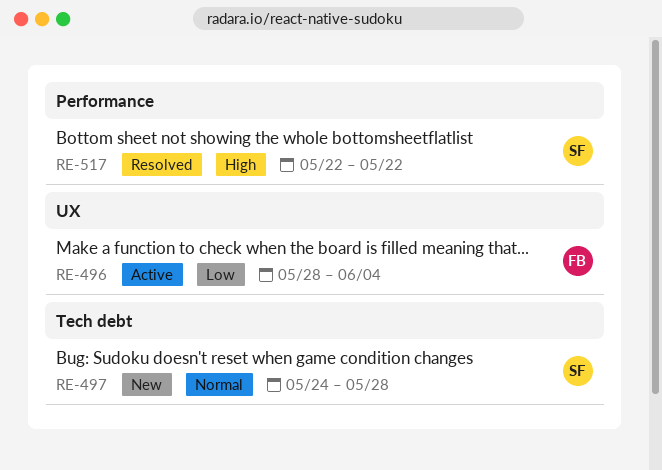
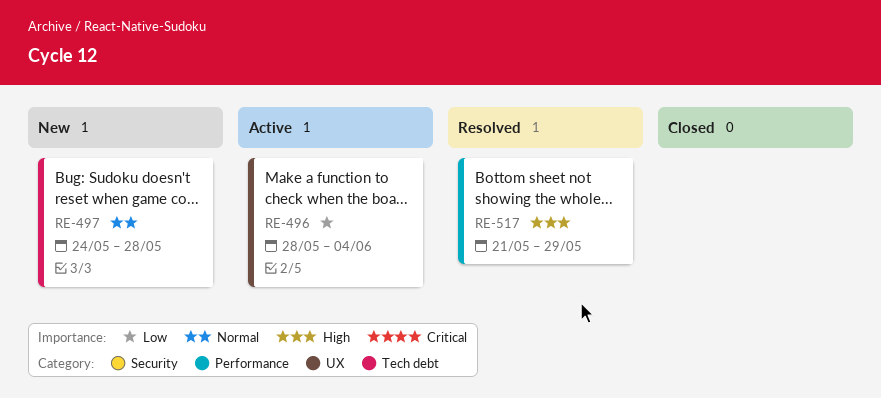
RE-517, start: May 22 -> May 21
RE-517, due: May 22 -> May 29

